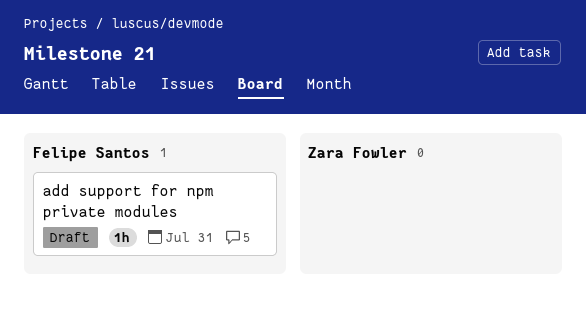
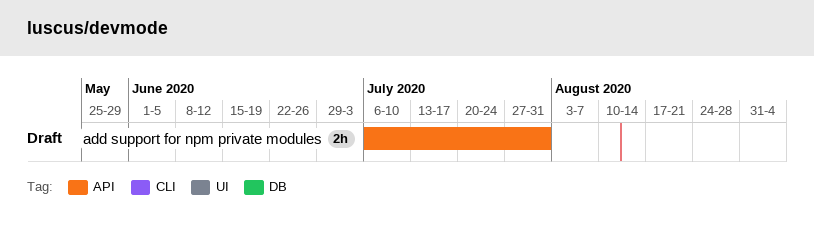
add support for npm private modules, estimate: 1h -> 2h

